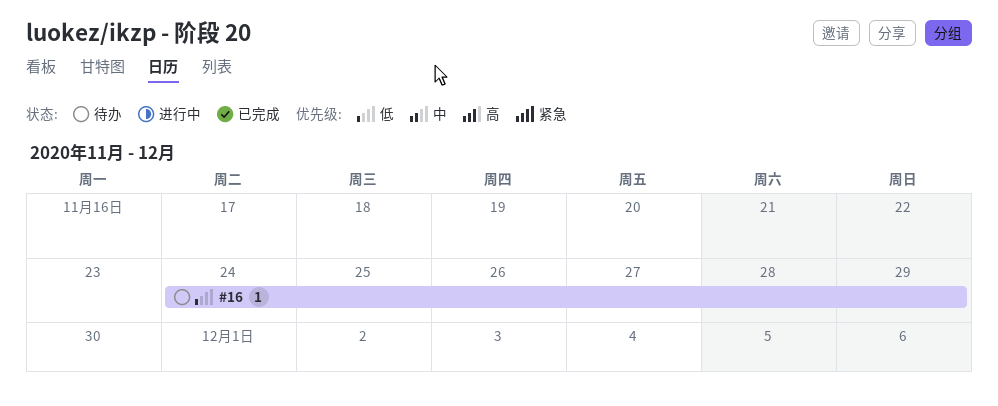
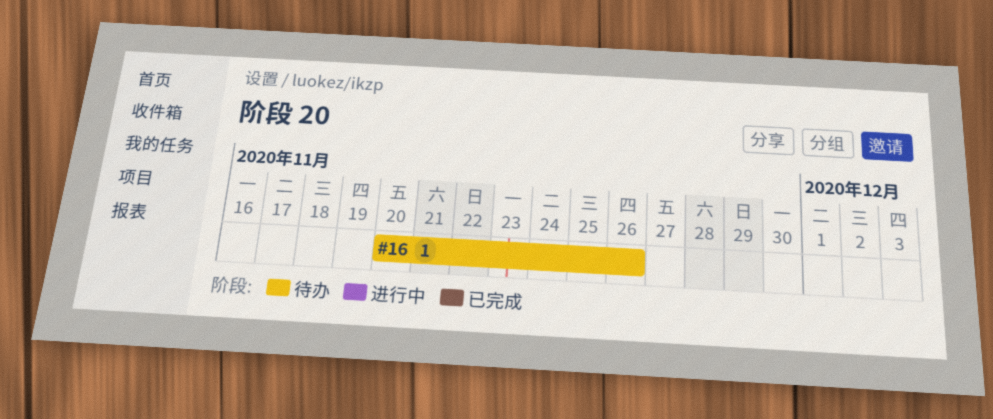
#16, start: Nov 24 -> Nov 20
#16, due: Nov 29 -> Nov 26

